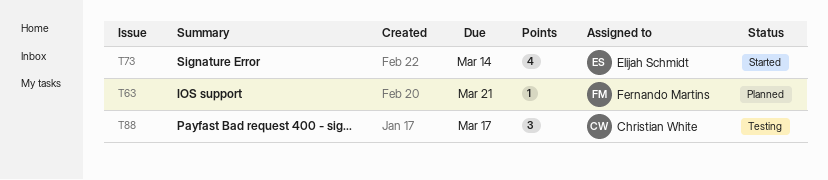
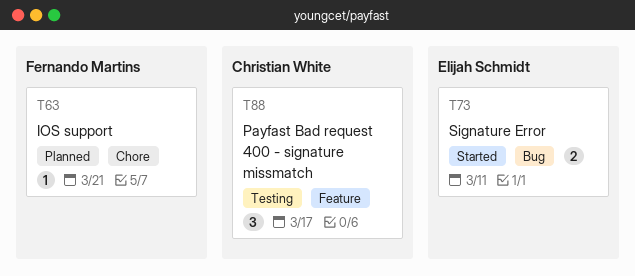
T73, estimate: 4 -> 2
T73, due: Mar 14 -> Mar 11

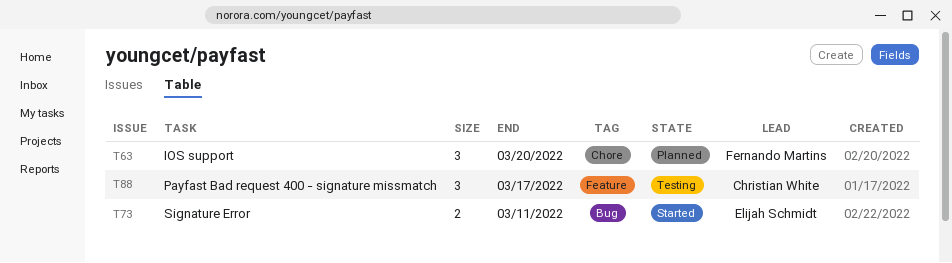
T63, estimate: 1 -> 3
T63, due: Mar 21 -> Mar 20

